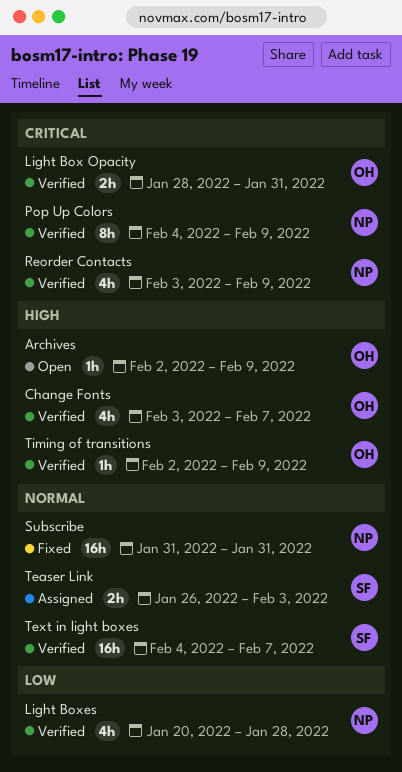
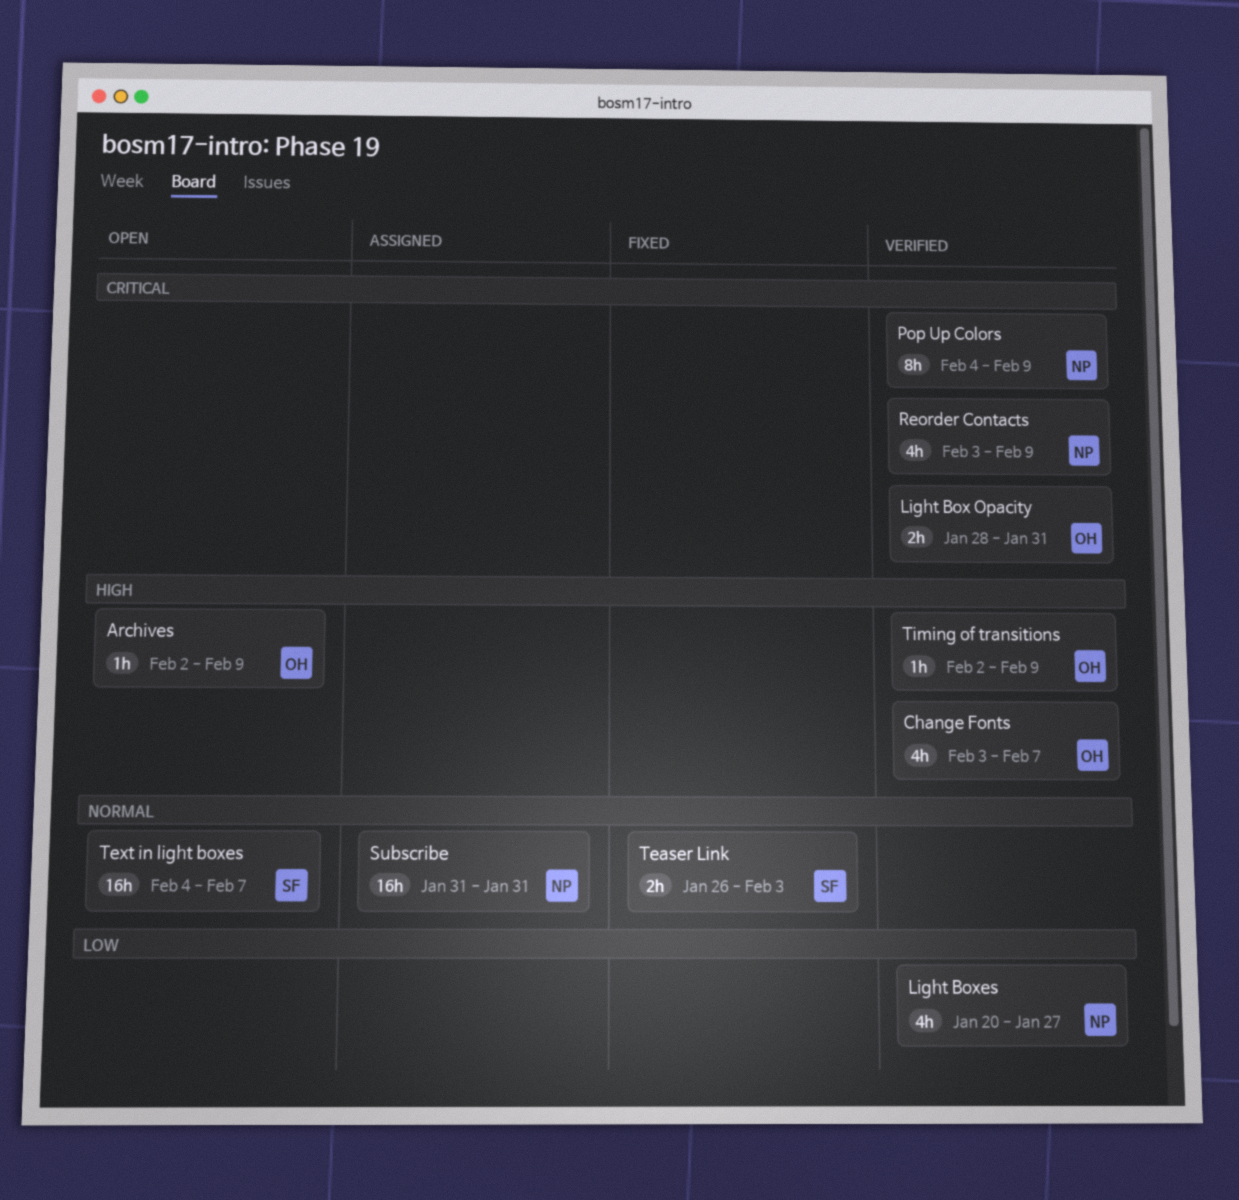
Light Boxes, due: Jan 28 -> Jan 27
Subscribe, status: Fixed -> Assigned
Teaser Link, status: Assigned -> Fixed
Text in light boxes, status: Verified -> Open

